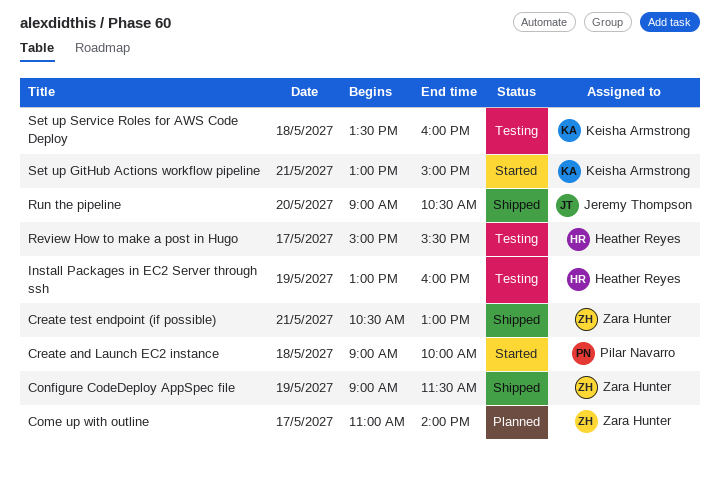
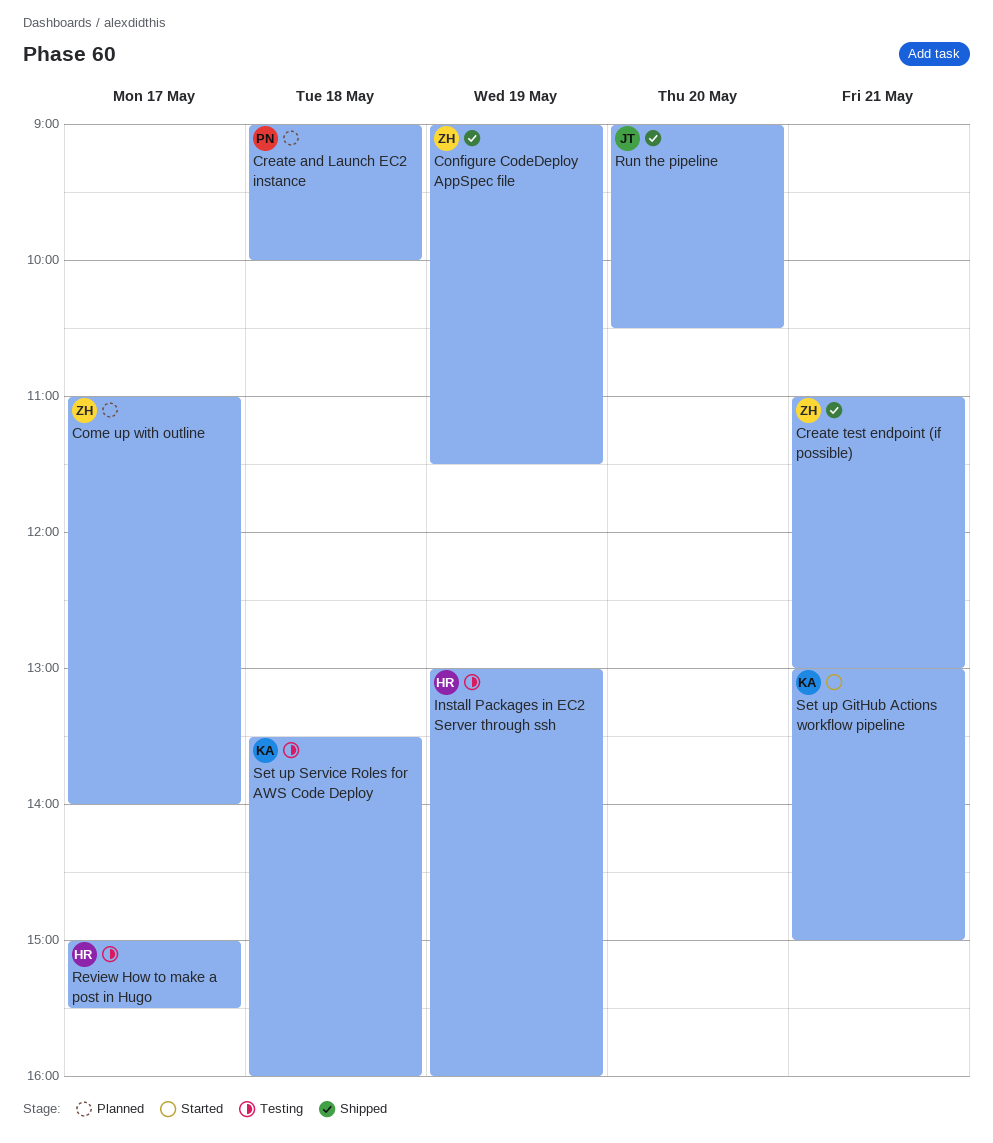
Create and Launch EC2 instance, status: Started -> Planned
Create test endpoint (if possible), begins: 10:30 -> 11:00

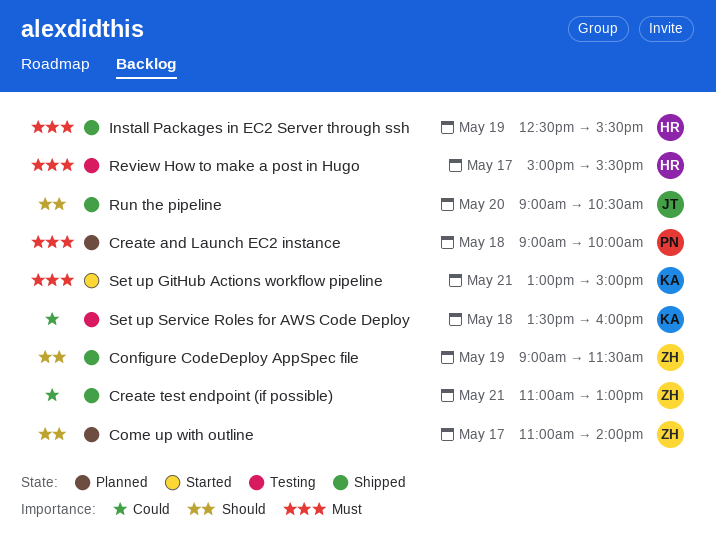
Install Packages in EC2 Server through ssh, status: Testing -> Shipped
Install Packages in EC2 Server through ssh, begins: 13:00 -> 12:30
Install Packages in EC2 Server through ssh, ends: 16:00 -> 15:30

